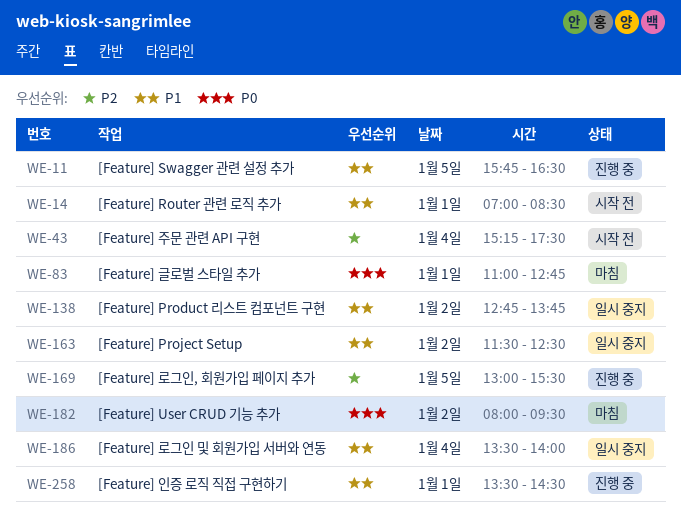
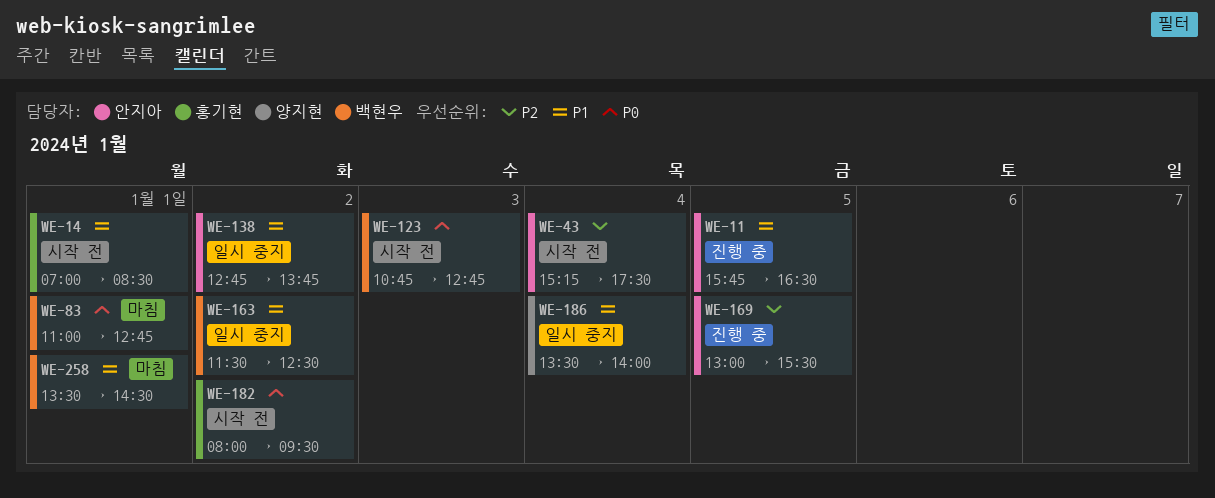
WE-123: none -> present
WE-182, status: 마침 -> 시작 전
WE-258, status: 진행 중 -> 마침

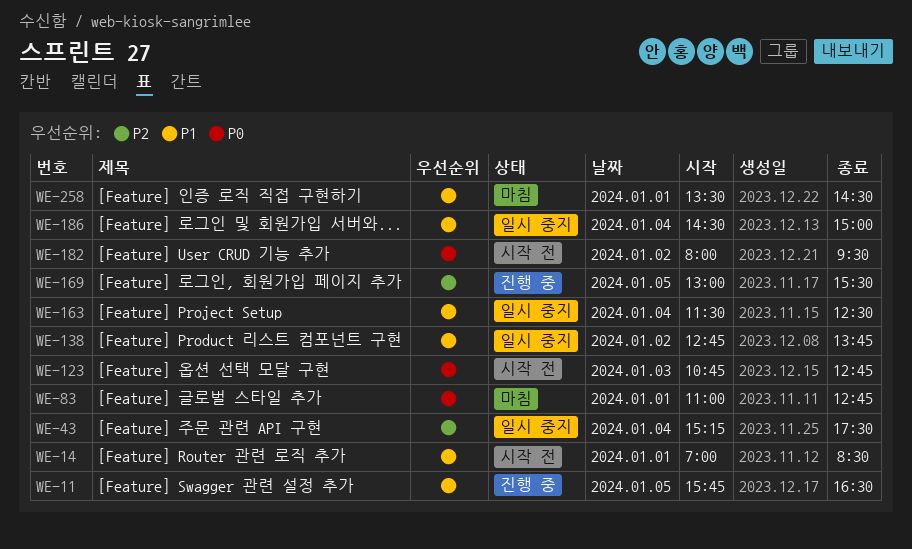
WE-43, status: 시작 전 -> 일시 중지
WE-163, day: Jan 2 -> Jan 4
WE-186, begins: 13:30 -> 14:30
WE-186, ends: 14:00 -> 15:00

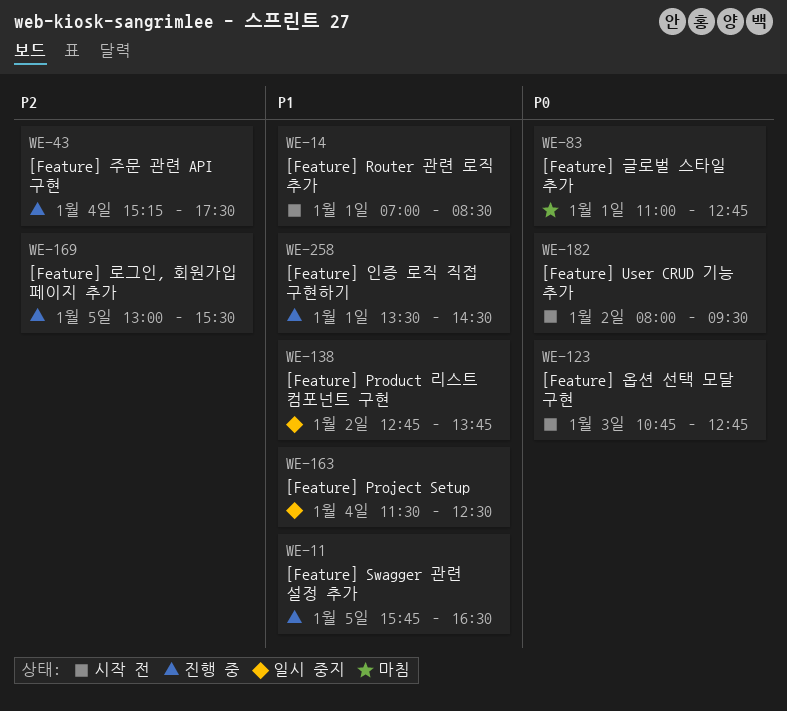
WE-43, status: 일시 중지 -> 진행 중
WE-186: present -> none
WE-258, status: 마침 -> 진행 중

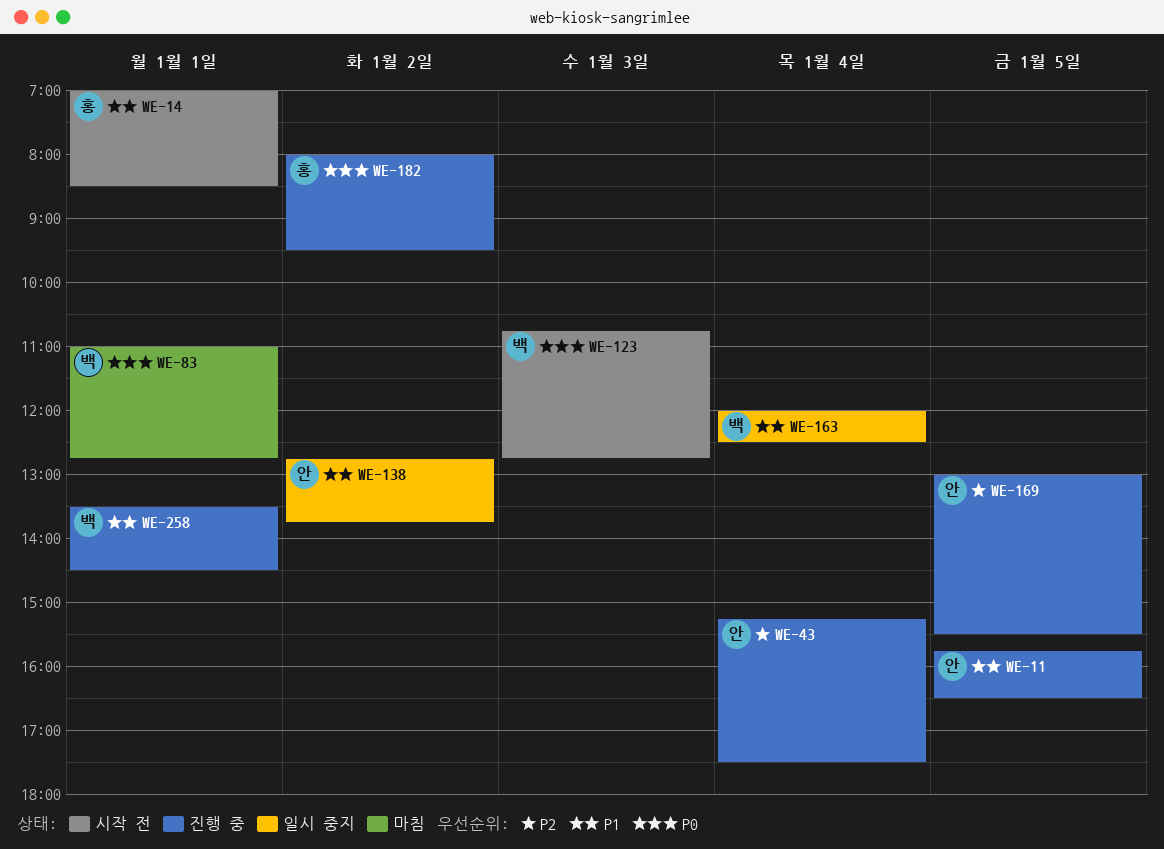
WE-163, begins: 11:30 -> 12:00
WE-182, status: 시작 전 -> 진행 중

